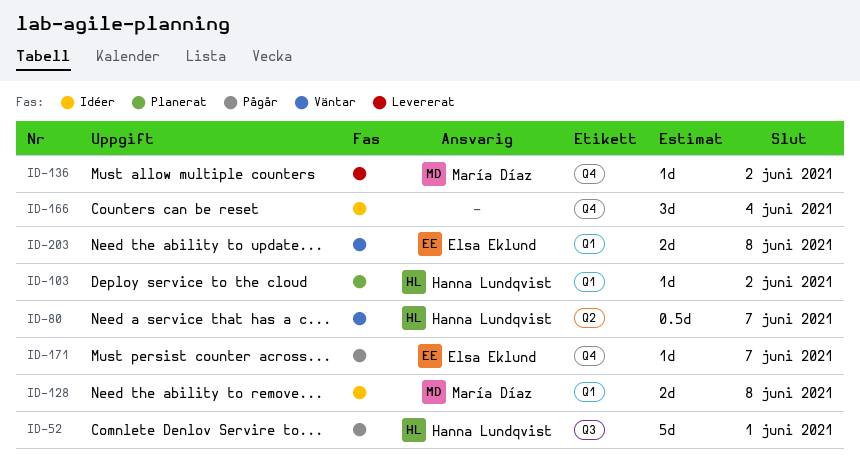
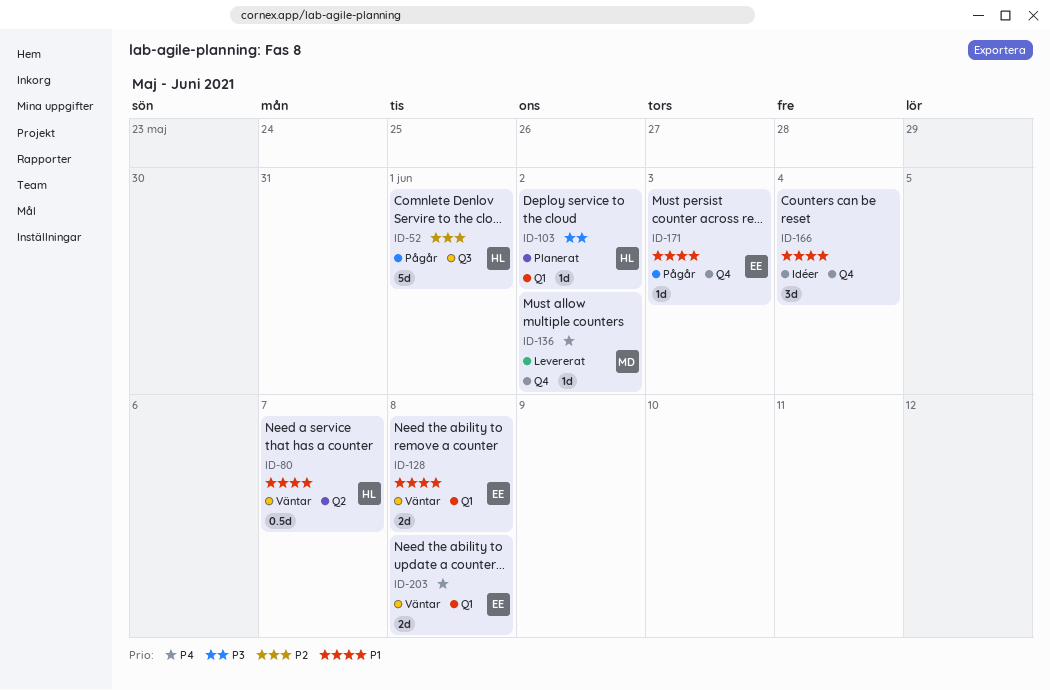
ID-128, status: Idéer -> Väntar
ID-128, owner: María Díaz -> Elsa Eklund
ID-171, due: Jun 7 -> Jun 3

